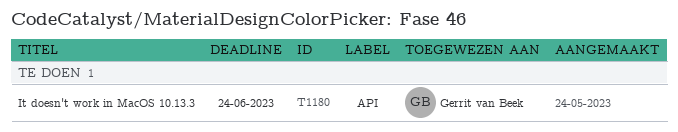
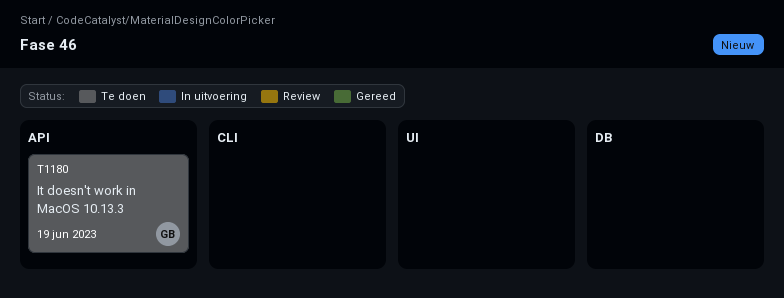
T1180, due: Jun 24 -> Jun 19

